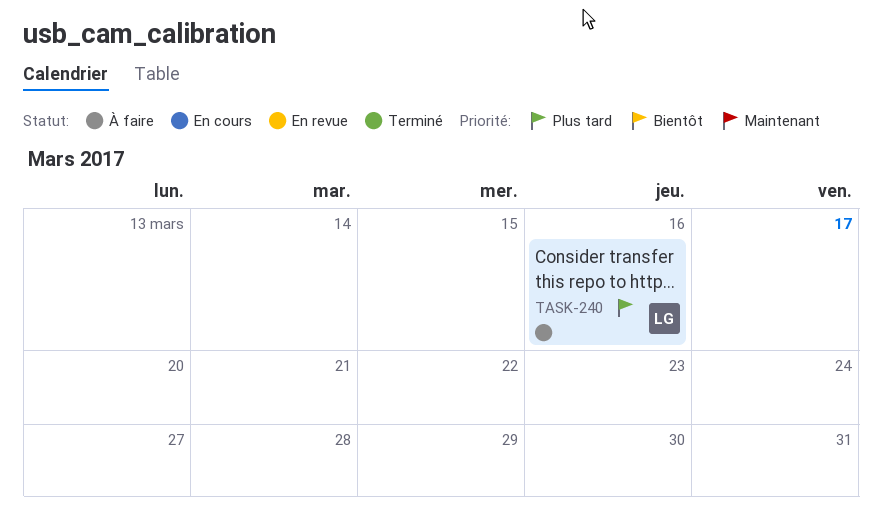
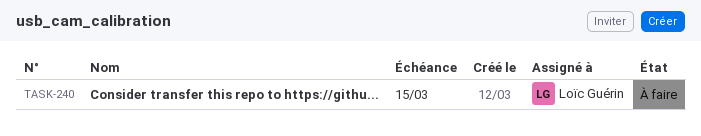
TASK-240, due: Mar 16 -> Mar 15

